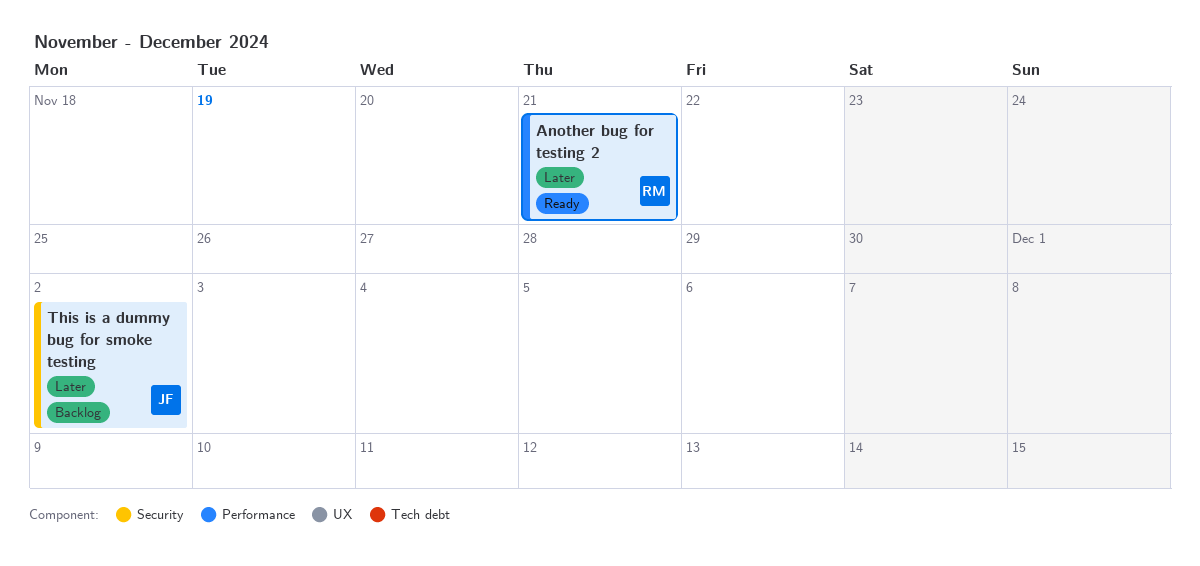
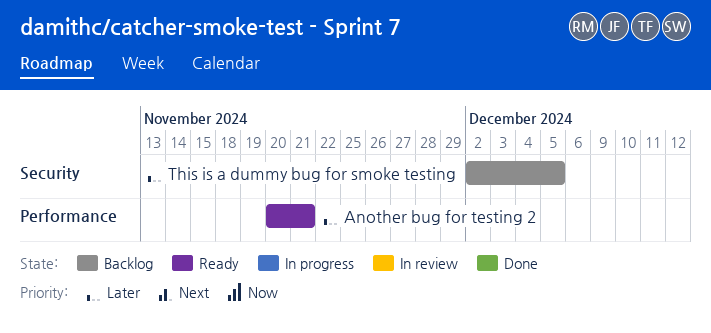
This is a dummy bug for smoke testing, due: Dec 2 -> Dec 5

